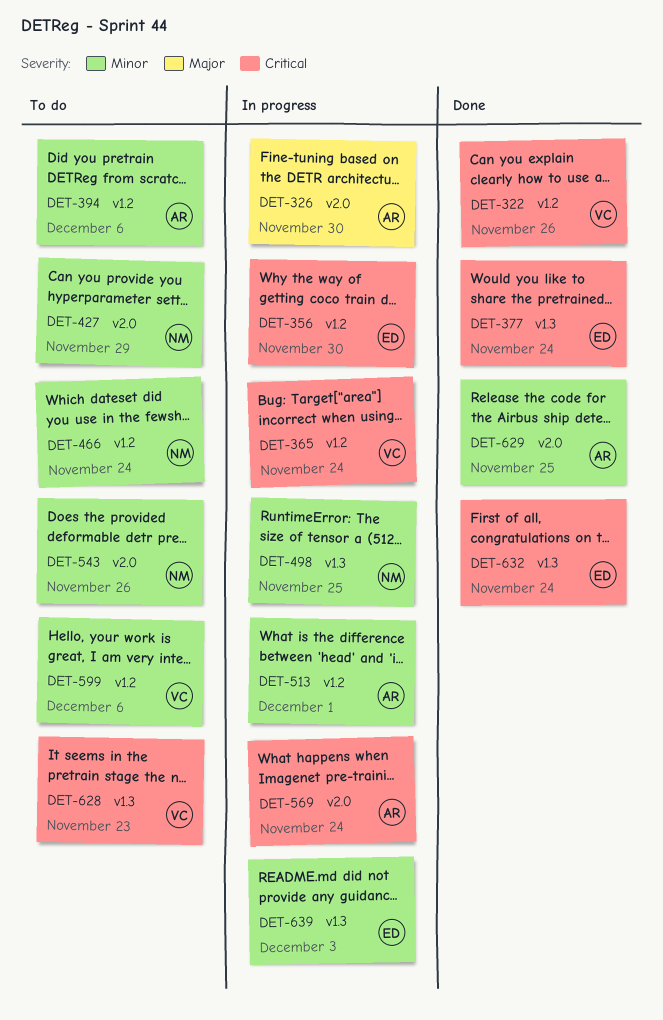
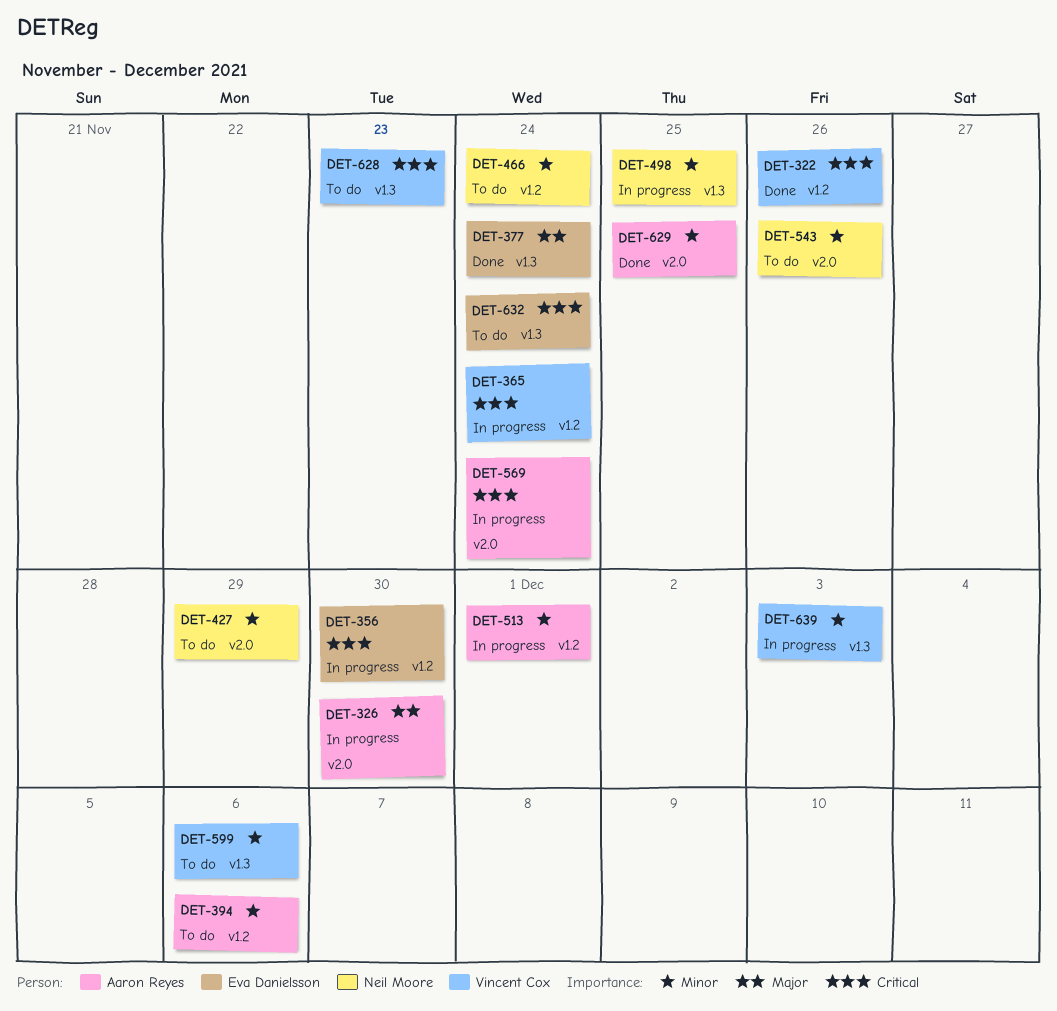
DET-377, priority: Critical -> Major
DET-599, label: v1.2 -> v1.3
DET-632, status: Done -> To do
DET-639, owner: Eva Danielsson -> Vincent Cox

